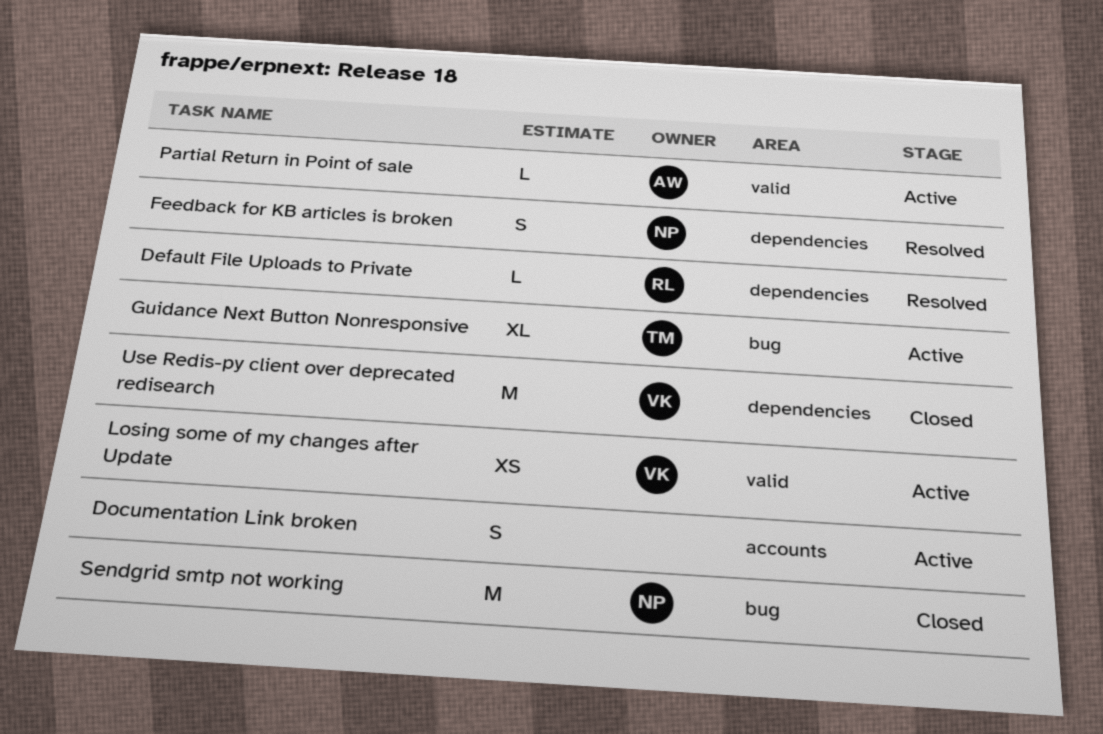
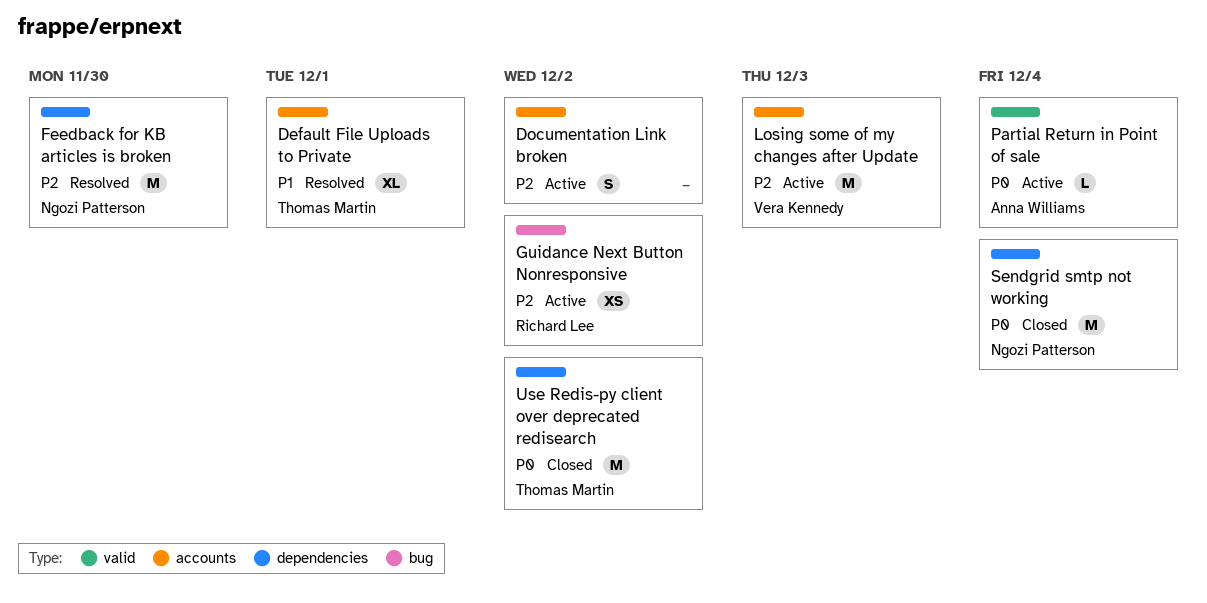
Default File Uploads to Private, owner: Richard Lee -> Thomas Martin
Default File Uploads to Private, label: dependencies -> accounts
Default File Uploads to Private, estimate: L -> XL
Feedback for KB articles is broken, estimate: S -> M
Guidance Next Button Nonresponsive, owner: Thomas Martin -> Richard Lee
Guidance Next Button Nonresponsive, estimate: XL -> XS
Losing some of my changes after Update, label: valid -> accounts
Losing some of my changes after Update, estimate: XS -> M
Sendgrid smtp not working, label: bug -> dependencies
Use Redis-py client over deprecated redisearch, owner: Vera Kennedy -> Thomas Martin

